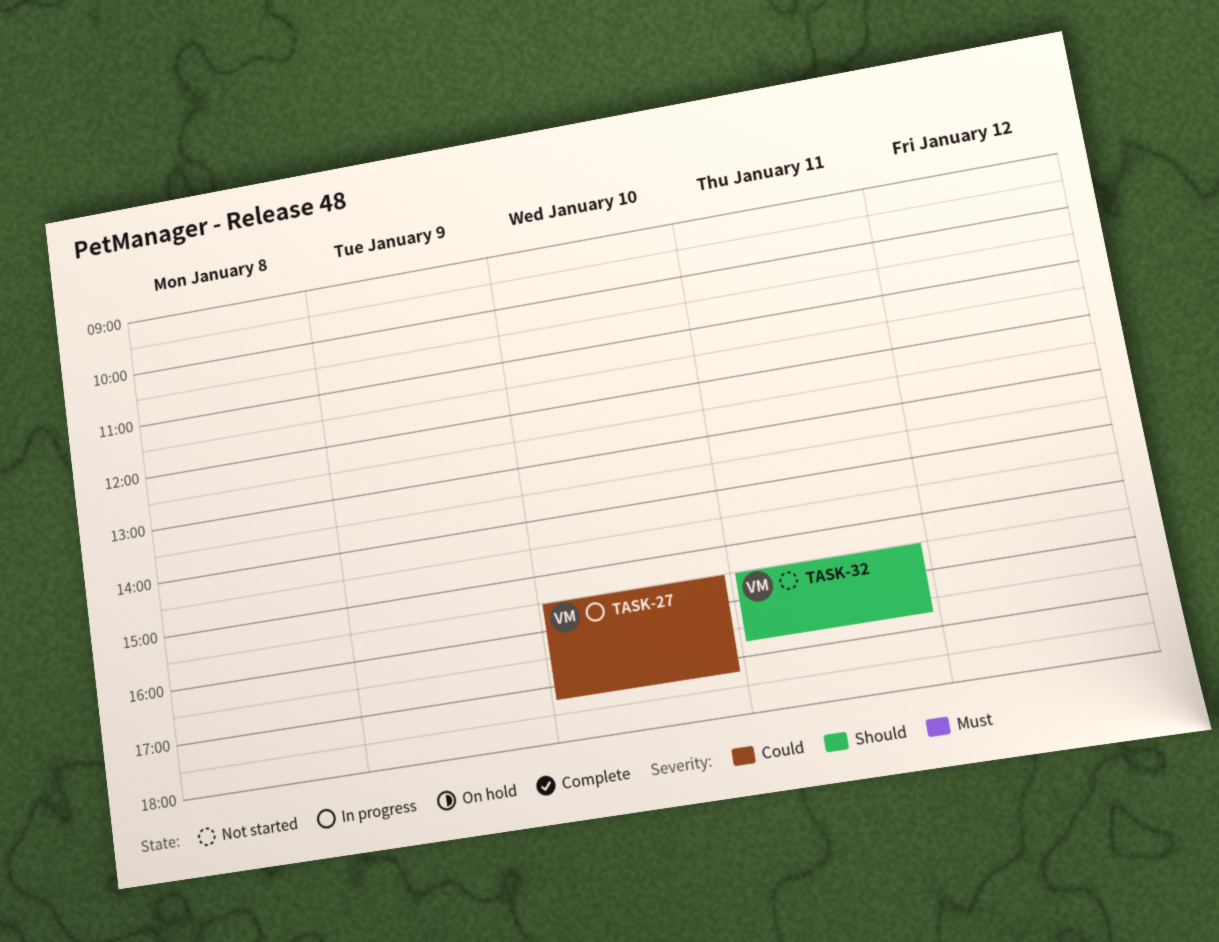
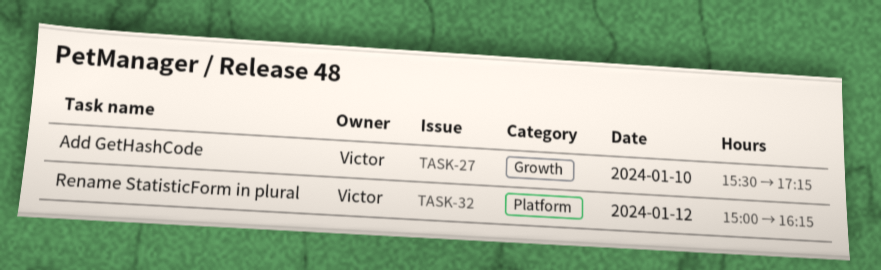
TASK-32, day: Jan 11 -> Jan 12
TASK-32, begins: 15:30 -> 15:00
TASK-32, ends: 16:45 -> 16:15

